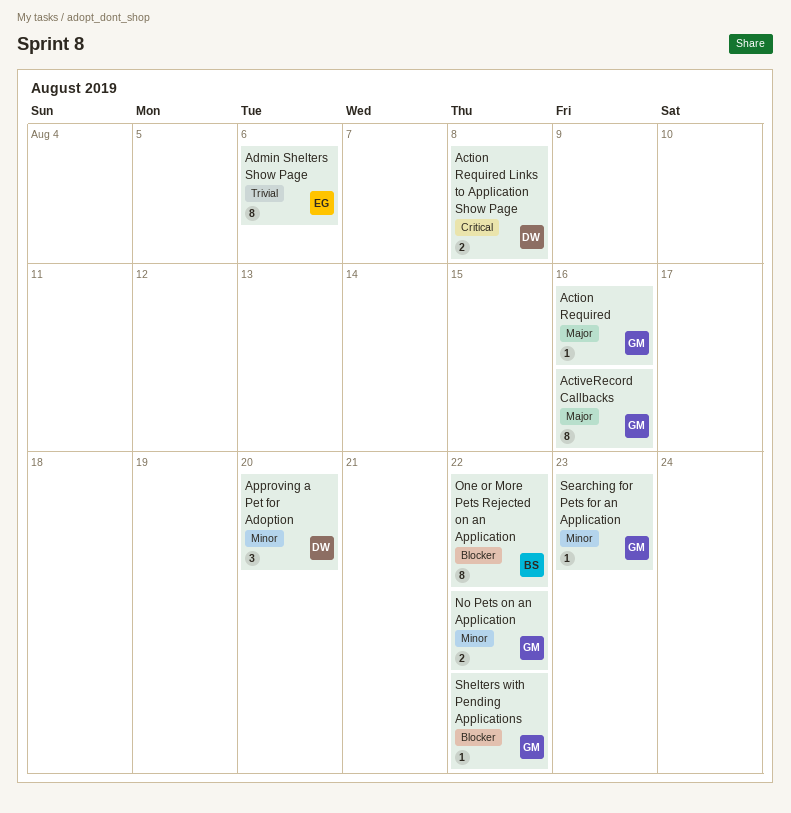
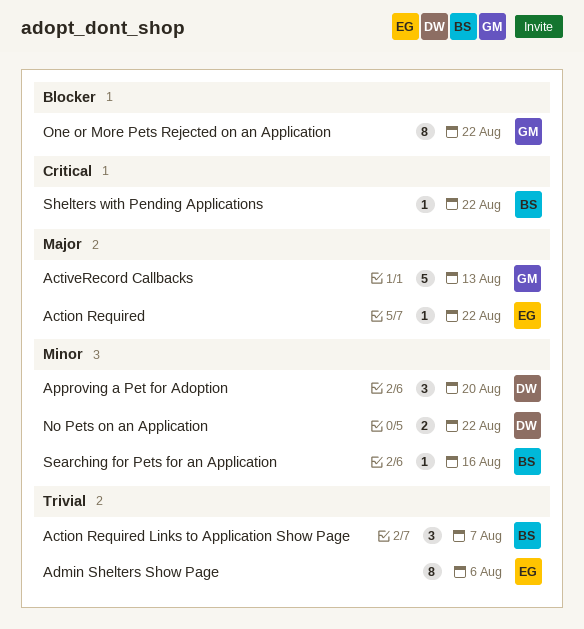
Action Required, owner: GM -> EG
Action Required, due: Aug 16 -> Aug 22
Action Required Links to Application Show Page, owner: DW -> BS
Action Required Links to Application Show Page, priority: Critical -> Trivial
Action Required Links to Application Show Page, estimate: 2 -> 3
Action Required Links to Application Show Page, due: Aug 8 -> Aug 7
ActiveRecord Callbacks, estimate: 8 -> 5
ActiveRecord Callbacks, due: Aug 16 -> Aug 13
No Pets on an Application, owner: GM -> DW
One or More Pets Rejected on an Application, owner: BS -> GM
Searching for Pets for an Application, owner: GM -> BS
Searching for Pets for an Application, due: Aug 23 -> Aug 16
Shelters with Pending Applications, owner: GM -> BS
Shelters with Pending Applications, priority: Blocker -> Critical

